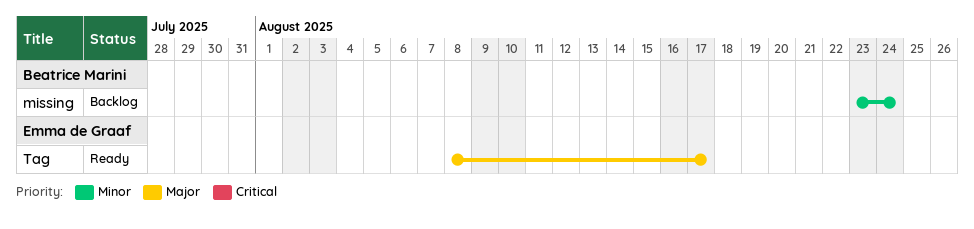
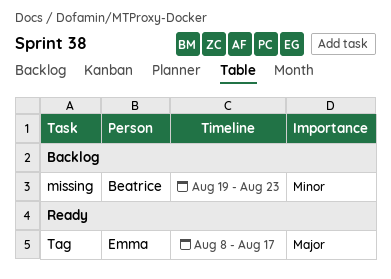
missing, start: Aug 23 -> Aug 19
missing, due: Aug 24 -> Aug 23

